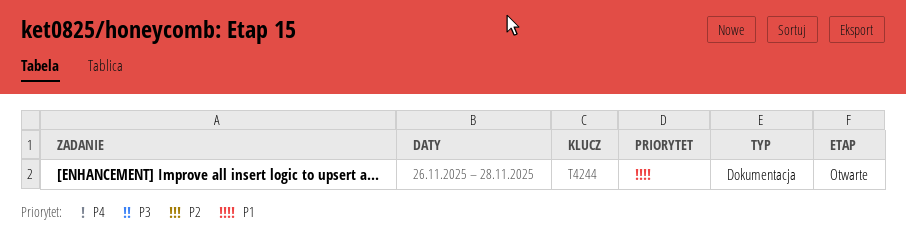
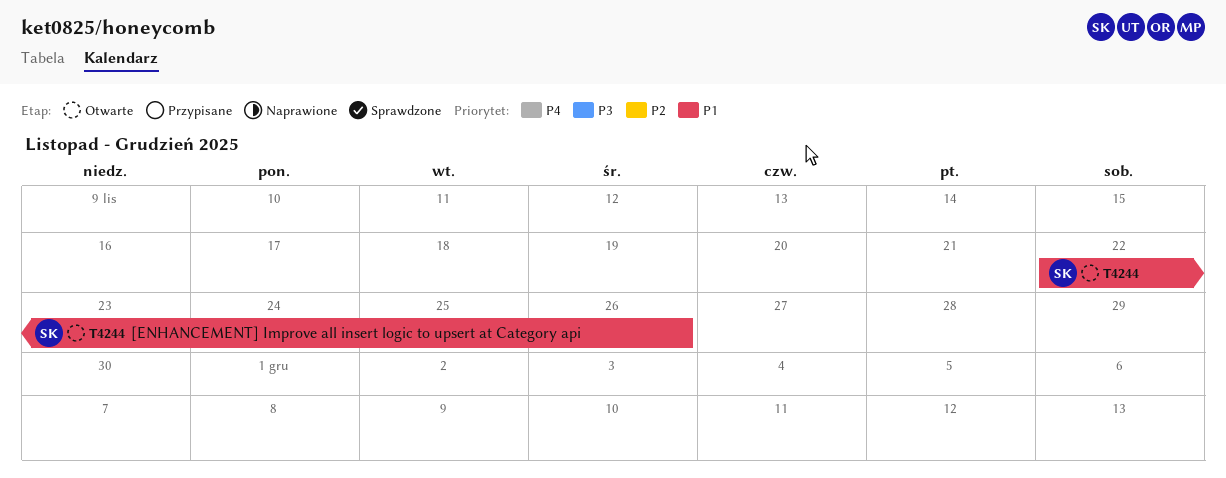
T4244, start: Nov 26 -> Nov 22
T4244, due: Nov 28 -> Nov 26

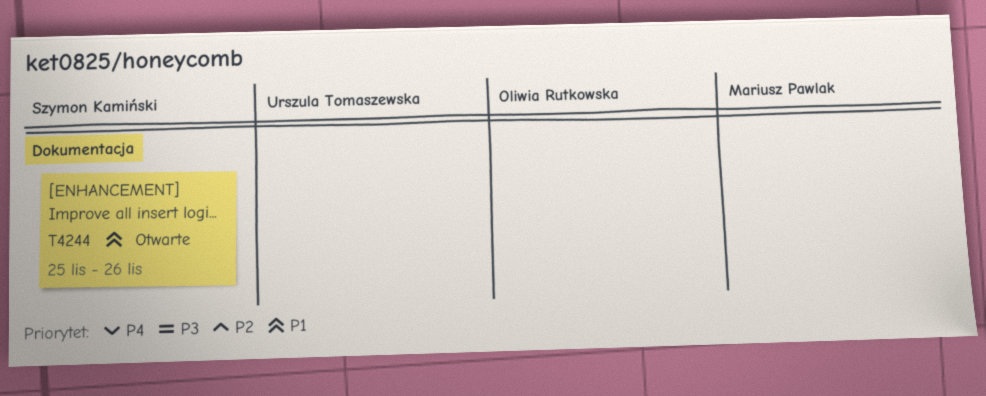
T4244, start: Nov 22 -> Nov 25

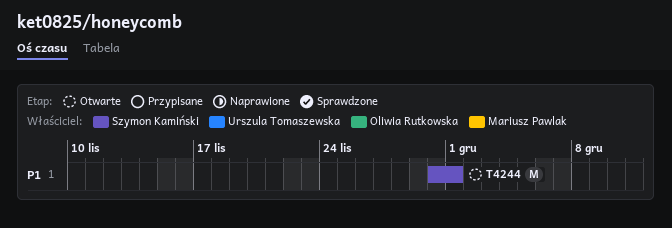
T4244, start: Nov 25 -> Nov 30
T4244, due: Nov 26 -> Dec 1

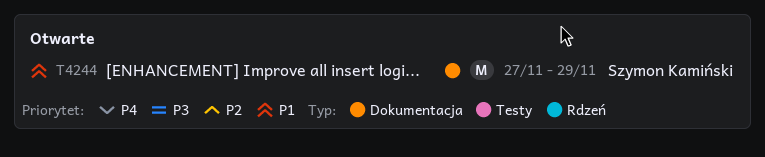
T4244, start: Nov 30 -> Nov 27
T4244, due: Dec 1 -> Nov 29

